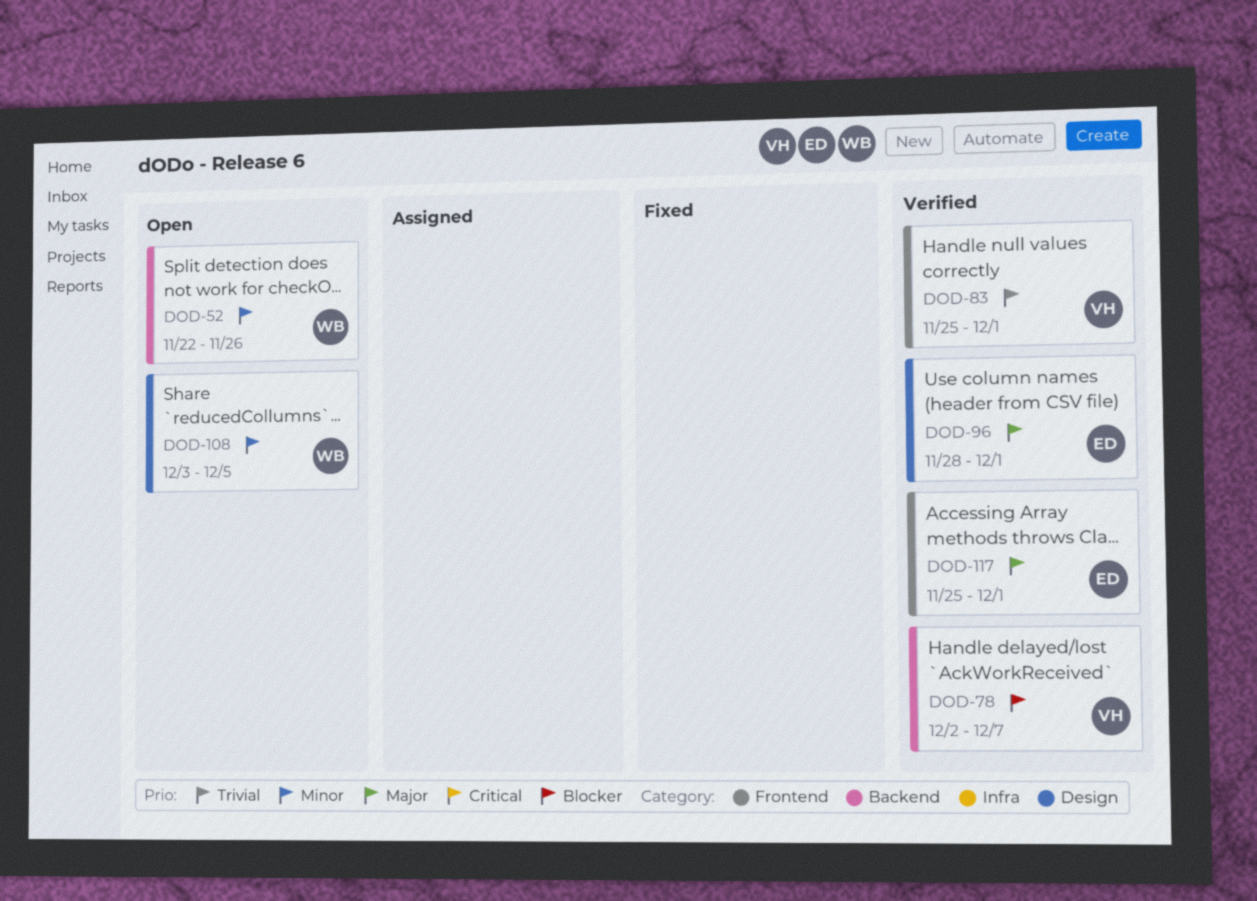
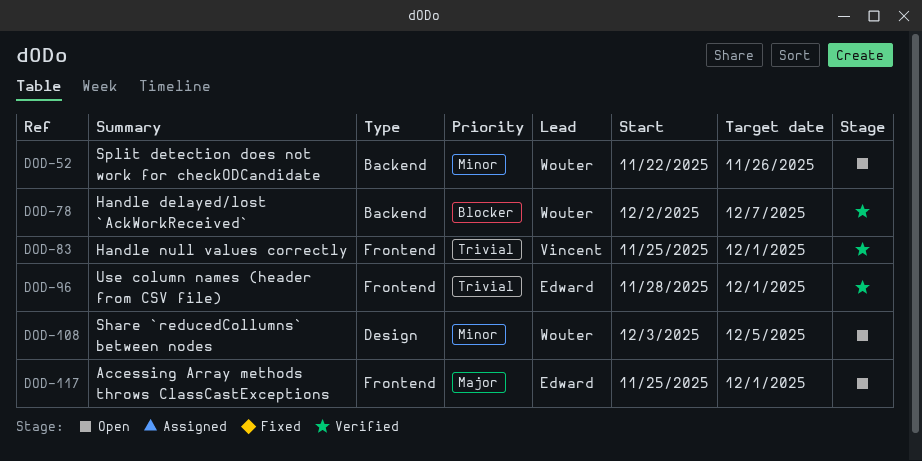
DOD-78, owner: Vincent -> Wouter
DOD-96, priority: Major -> Trivial
DOD-96, label: Design -> Frontend
DOD-117, status: Verified -> Open

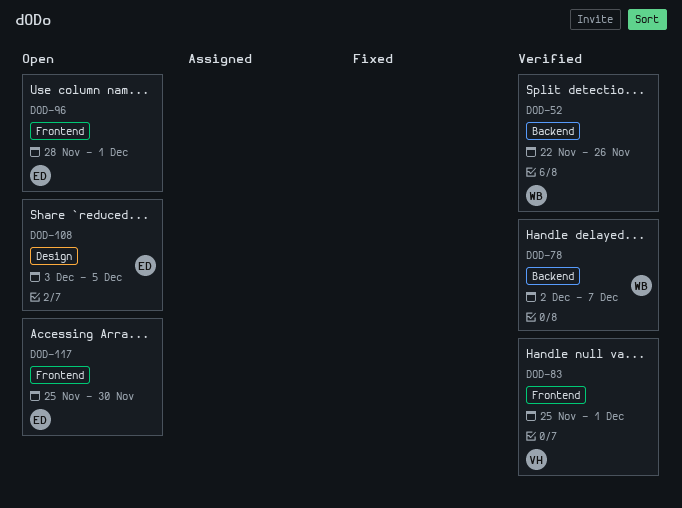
DOD-52, status: Open -> Verified
DOD-96, status: Verified -> Open
DOD-108, owner: Wouter -> Edward
DOD-117, due: Dec 1 -> Nov 30

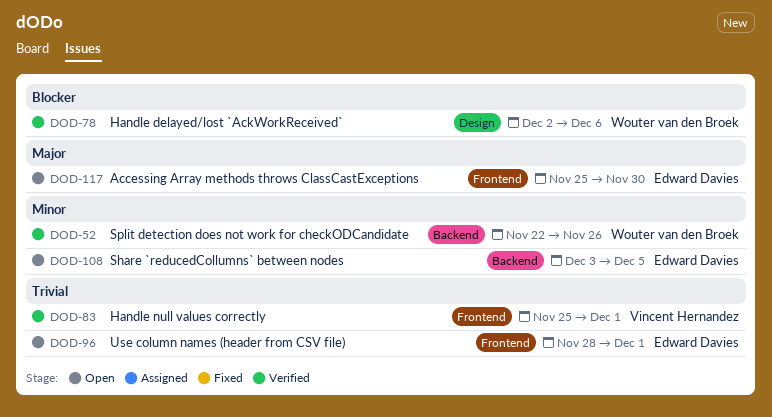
DOD-78, label: Backend -> Design
DOD-78, due: Dec 7 -> Dec 6
DOD-108, label: Design -> Backend

